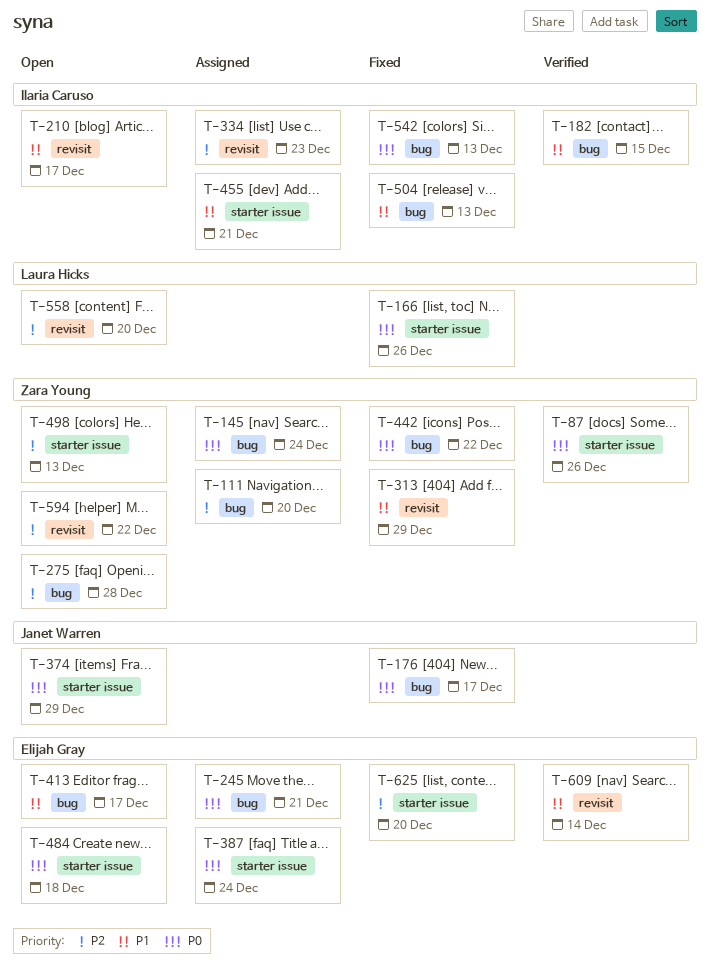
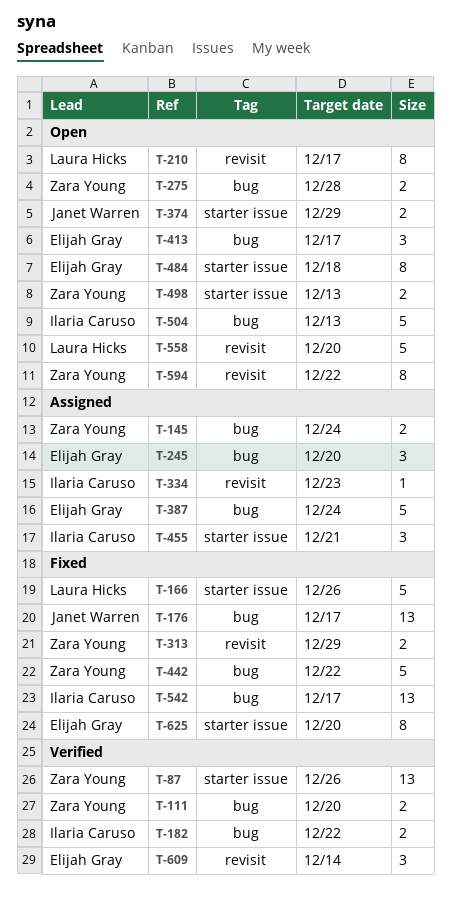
T-111, status: Assigned -> Verified
T-182, due: Dec 15 -> Dec 22
T-210, owner: Ilaria Caruso -> Laura Hicks
T-245, due: Dec 21 -> Dec 20
T-387, label: starter issue -> bug
T-504, status: Fixed -> Open
T-542, due: Dec 13 -> Dec 17

